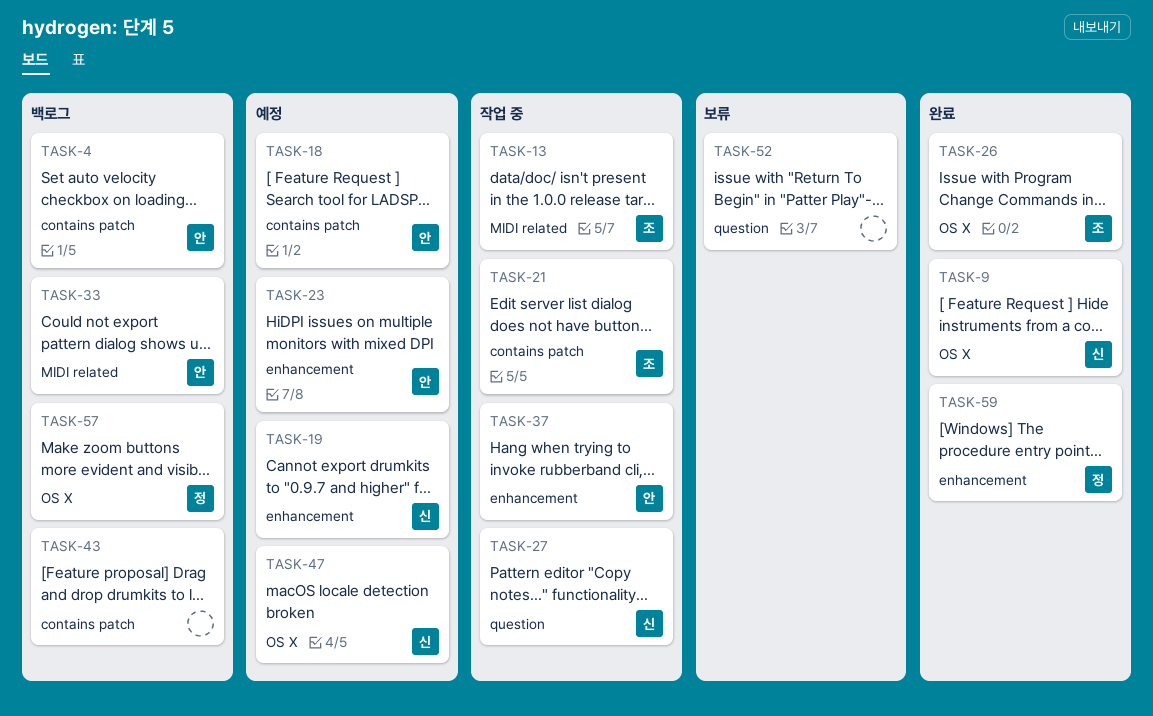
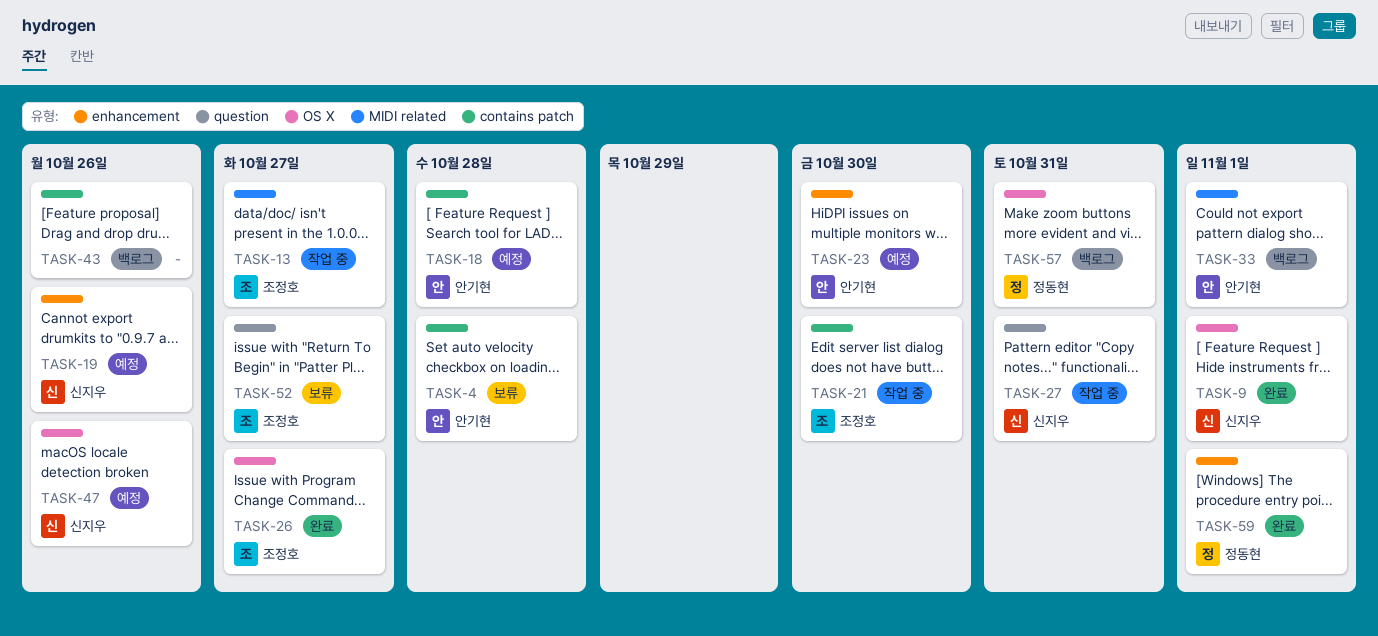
TASK-4, status: 백로그 -> 보류
TASK-37: present -> none
TASK-52, owner: none -> 조정호

